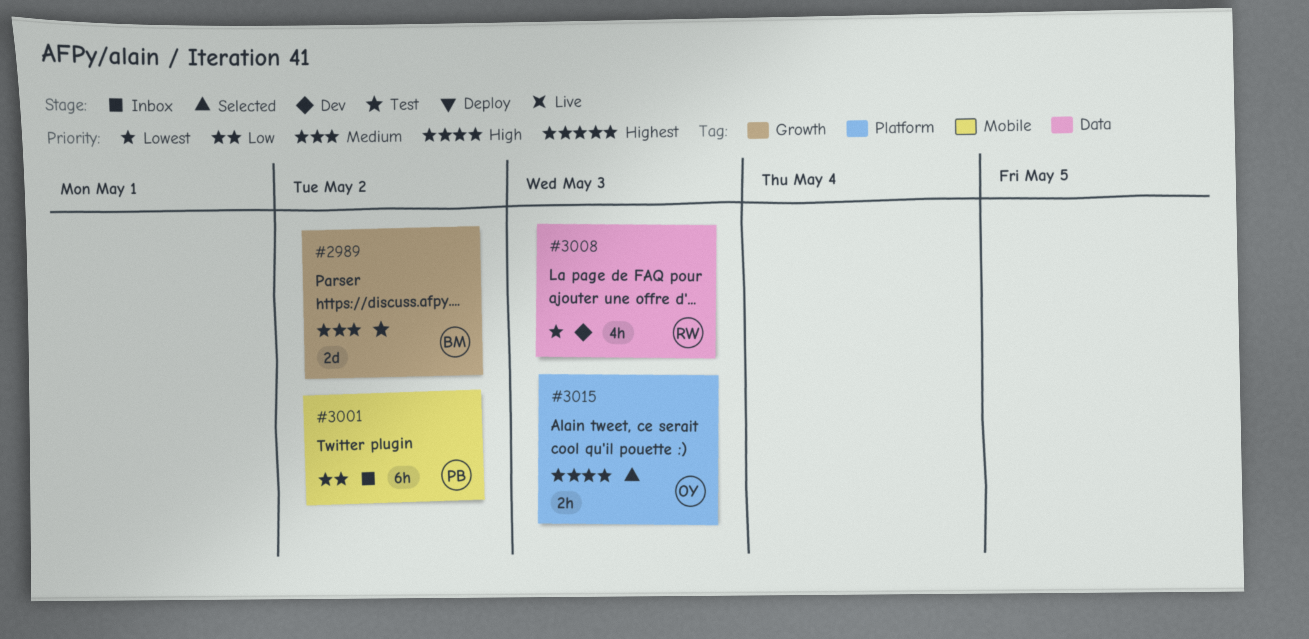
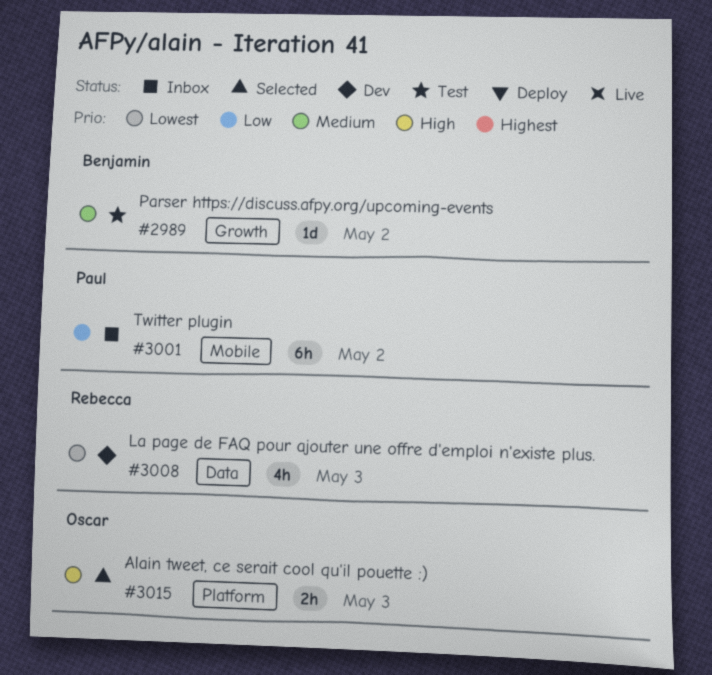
#2989, estimate: 2d -> 1d

